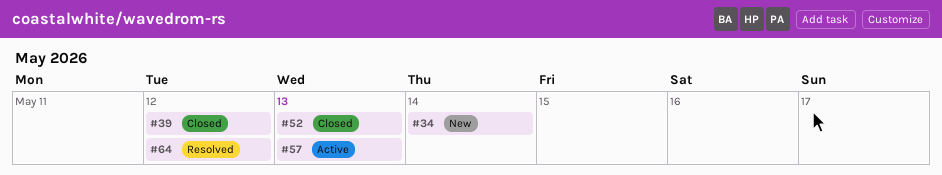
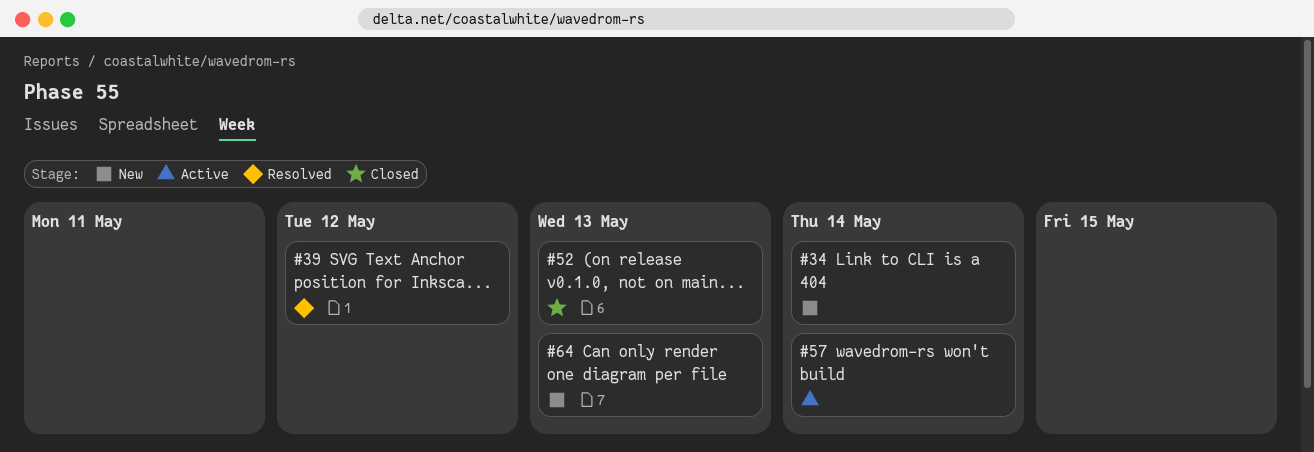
#39, status: Closed -> Resolved
#57, due: May 13 -> May 14
#64, status: Resolved -> New
#64, due: May 12 -> May 13

